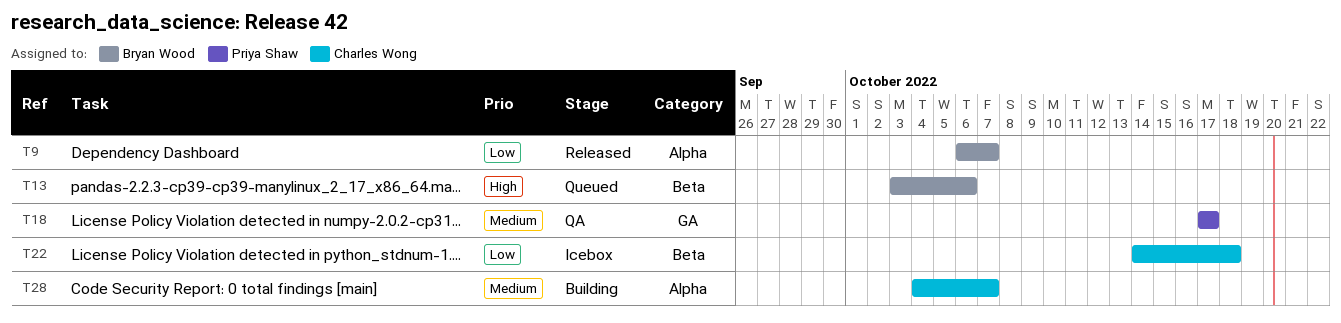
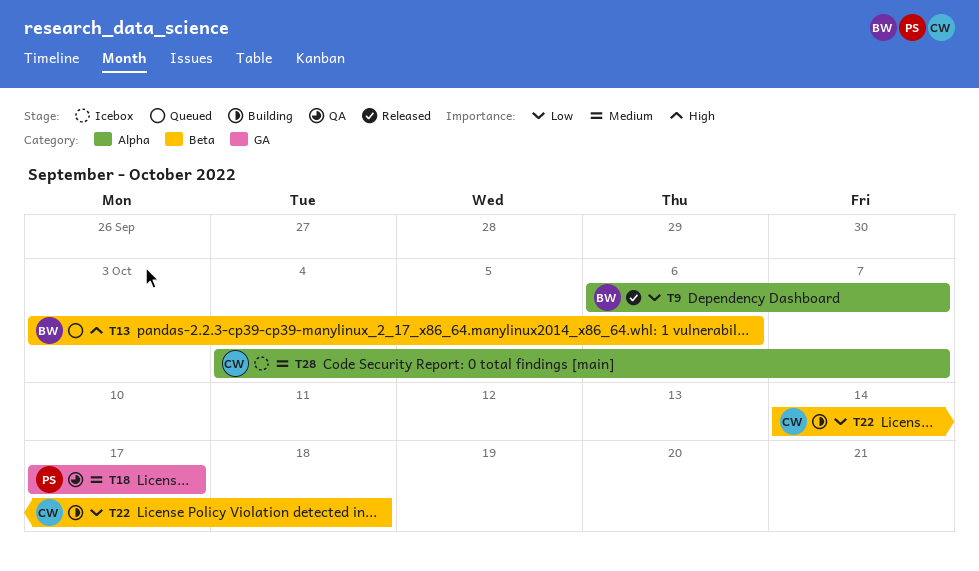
T22, status: Icebox -> Building
T28, status: Building -> Icebox

